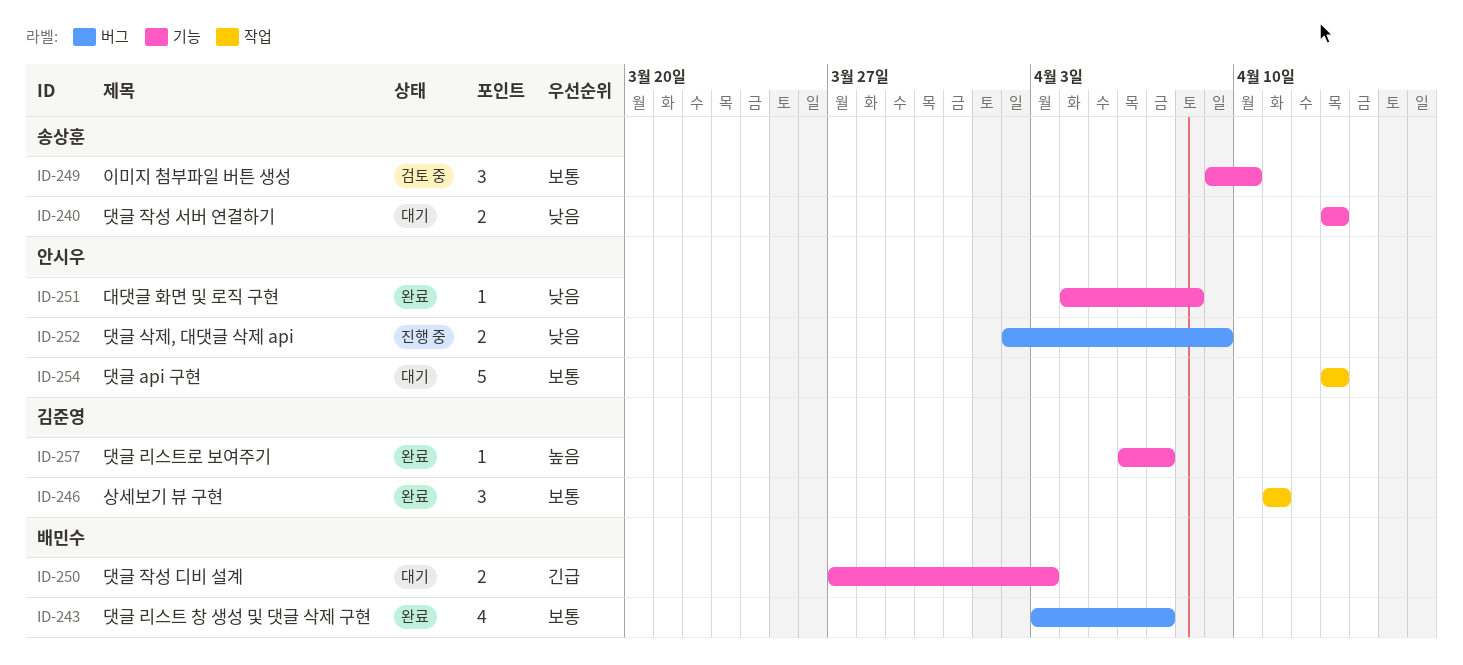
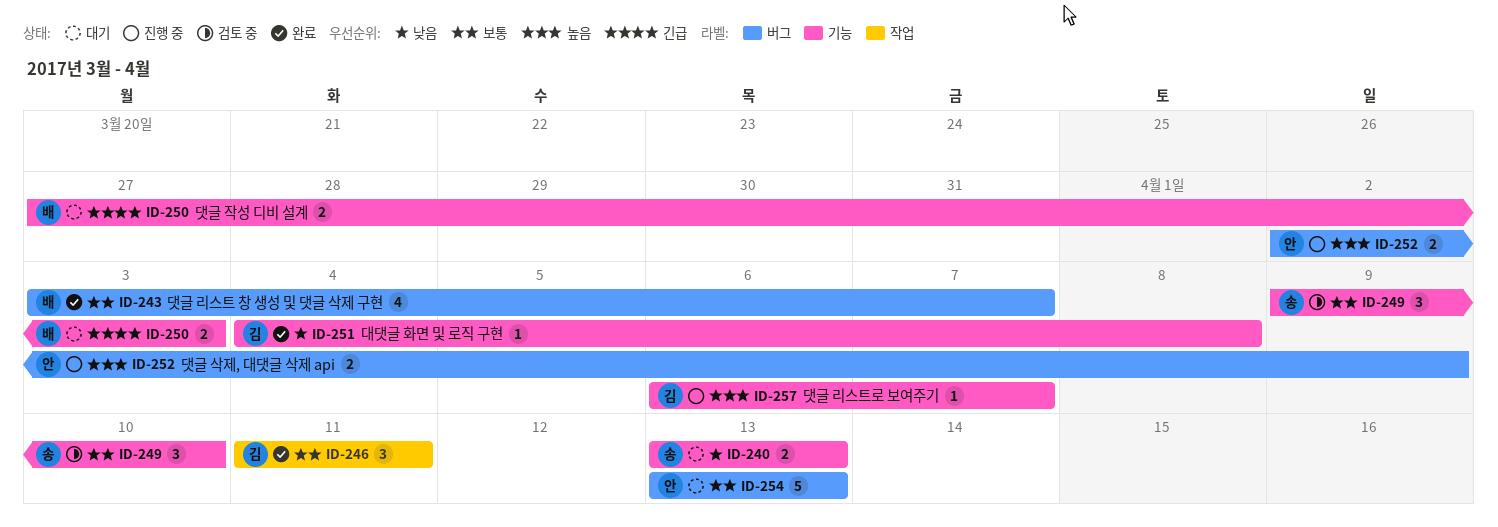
ID-251, owner: 안시우 -> 김준영
ID-252, priority: 낮음 -> 높음
ID-254, label: 작업 -> 버그
ID-257, status: 완료 -> 진행 중

